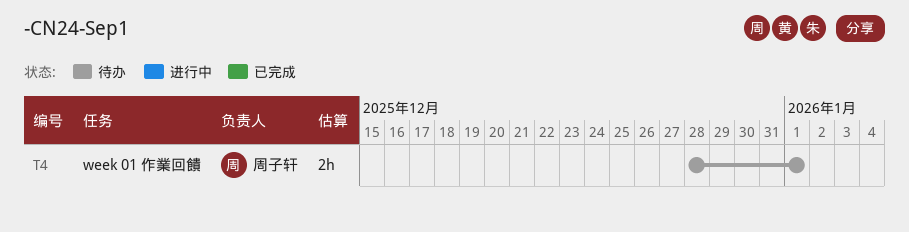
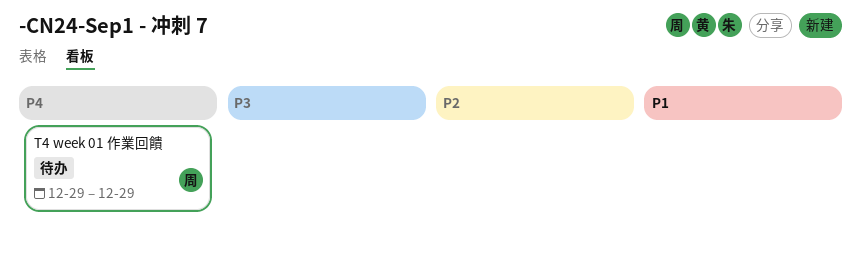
T4, start: Dec 28 -> Dec 29
T4, due: Jan 1 -> Dec 29

